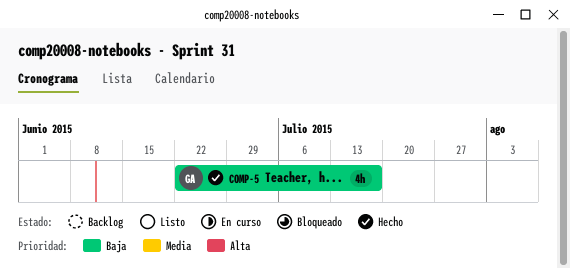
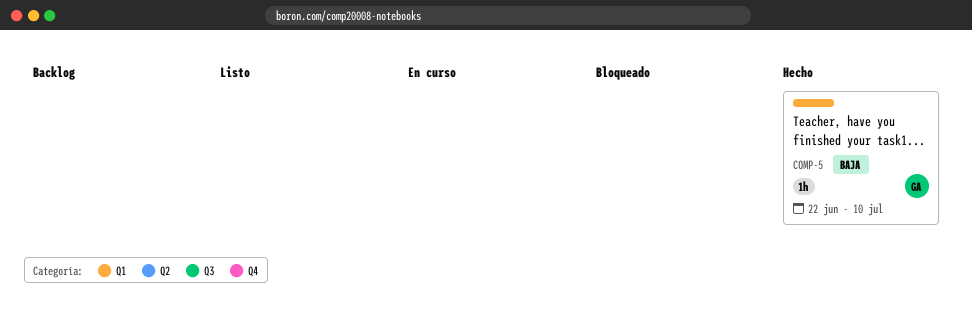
COMP-5, estimate: 4h -> 1h
COMP-5, due: Jul 17 -> Jul 10

